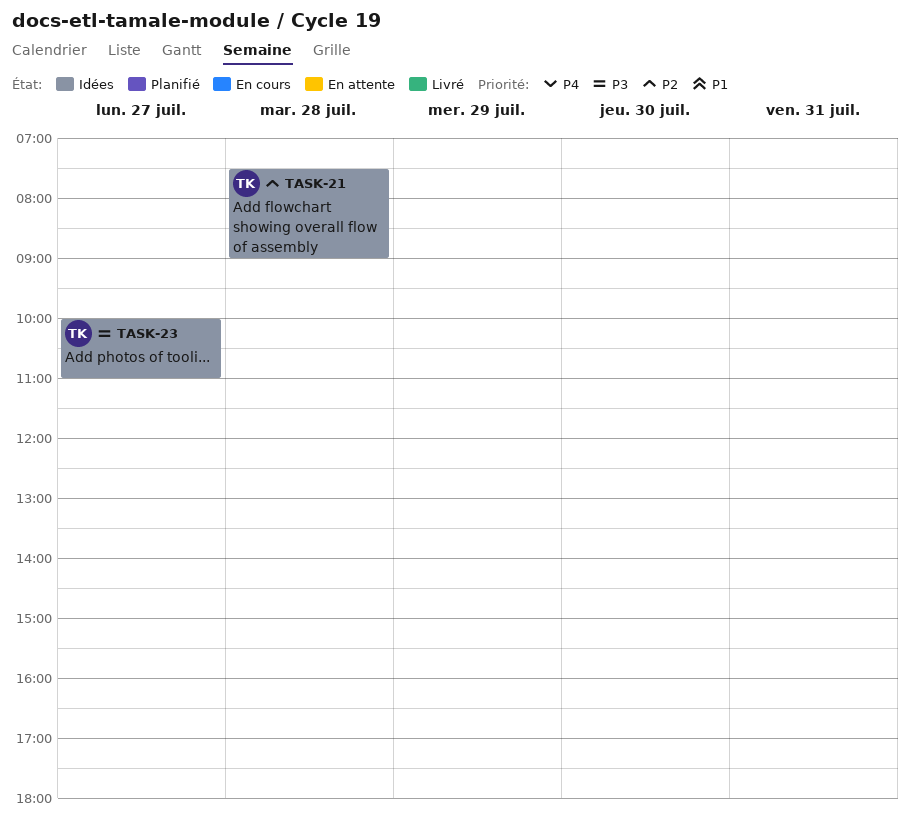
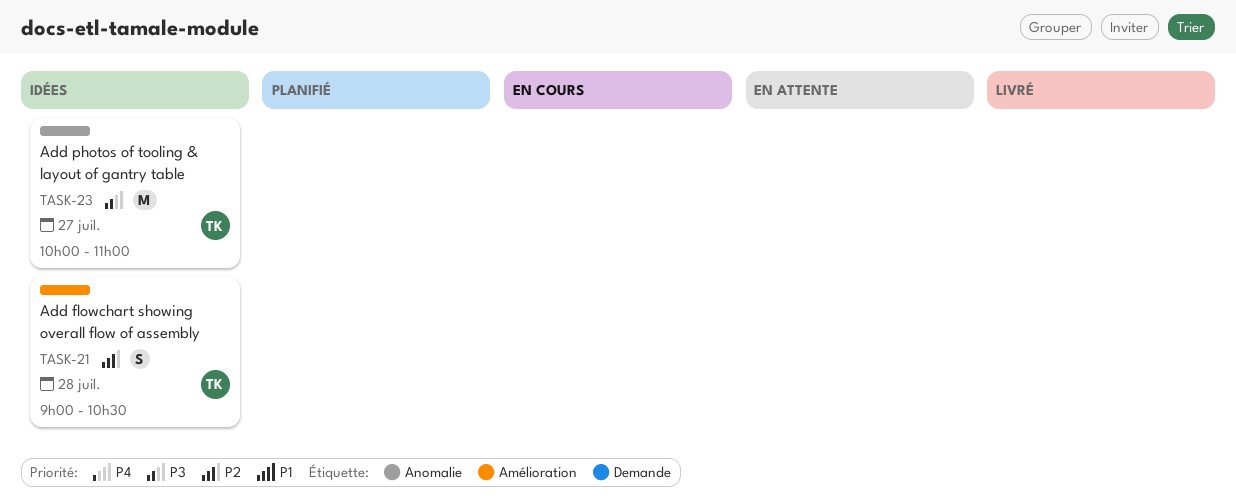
TASK-21, begins: 07:30 -> 09:00
TASK-21, ends: 09:00 -> 10:30

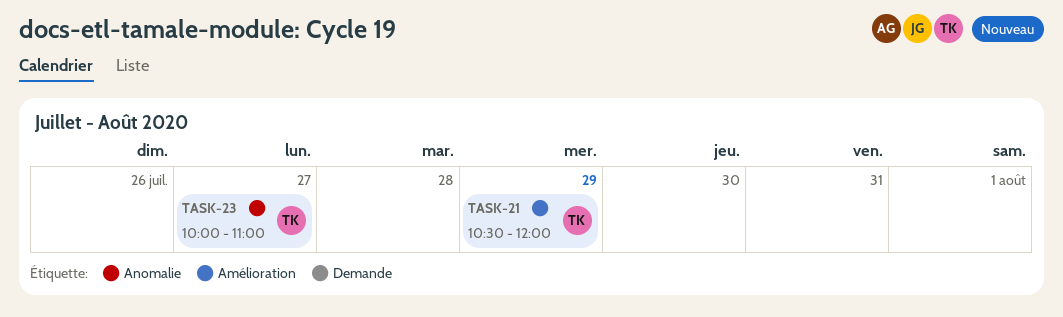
TASK-21, day: Jul 28 -> Jul 29
TASK-21, begins: 09:00 -> 10:30
TASK-21, ends: 10:30 -> 12:00

